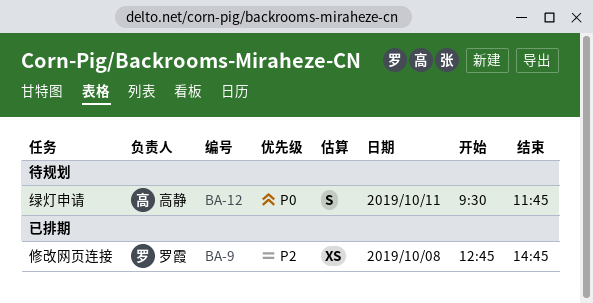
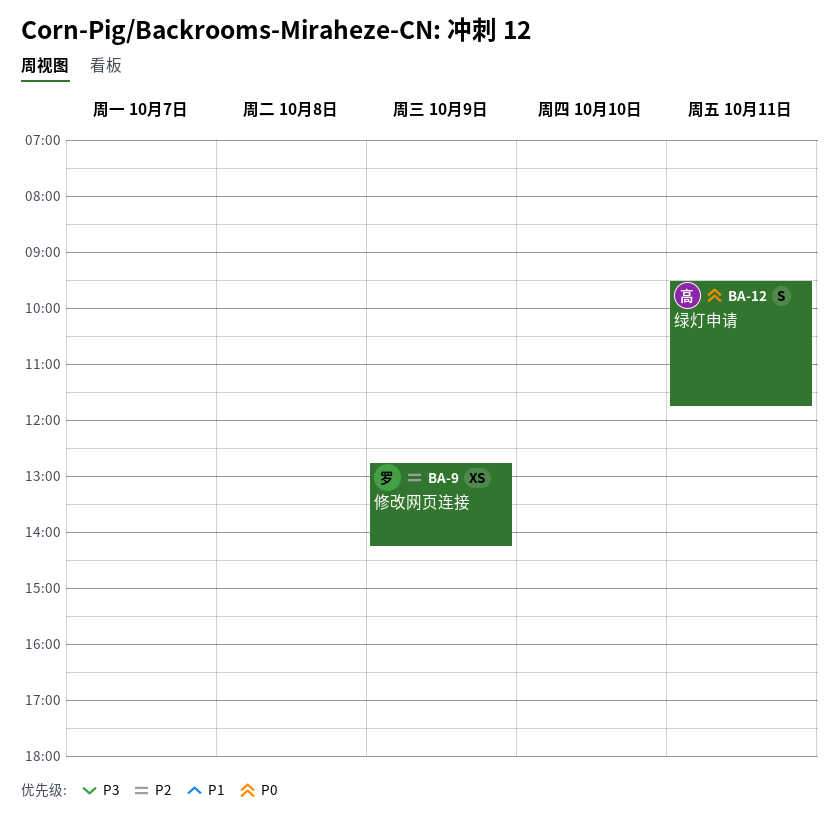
BA-9, day: Oct 8 -> Oct 9
BA-9, ends: 14:45 -> 14:15

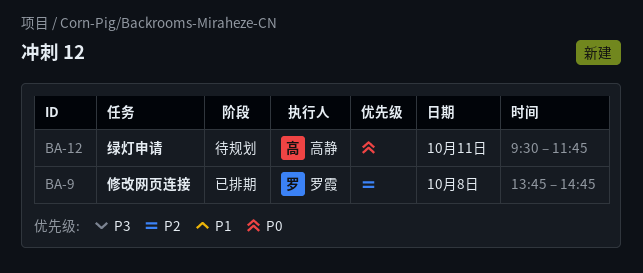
BA-9, day: Oct 9 -> Oct 8
BA-9, begins: 12:45 -> 13:45
BA-9, ends: 14:15 -> 14:45

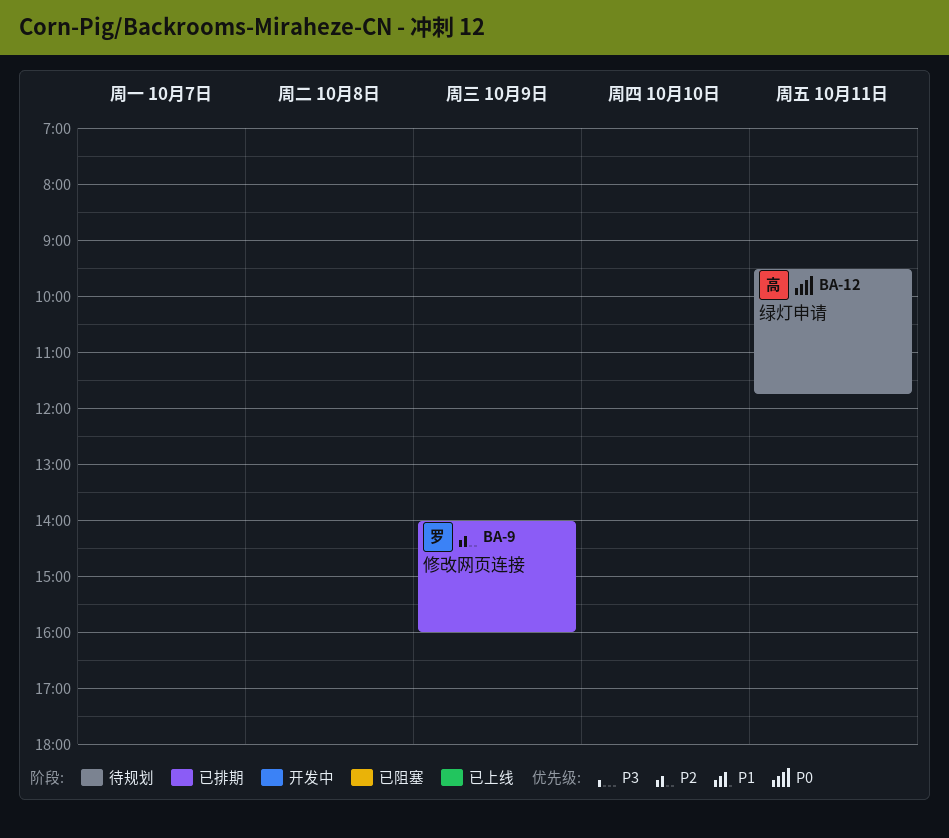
BA-9, day: Oct 8 -> Oct 9
BA-9, begins: 13:45 -> 14:00
BA-9, ends: 14:45 -> 16:00

